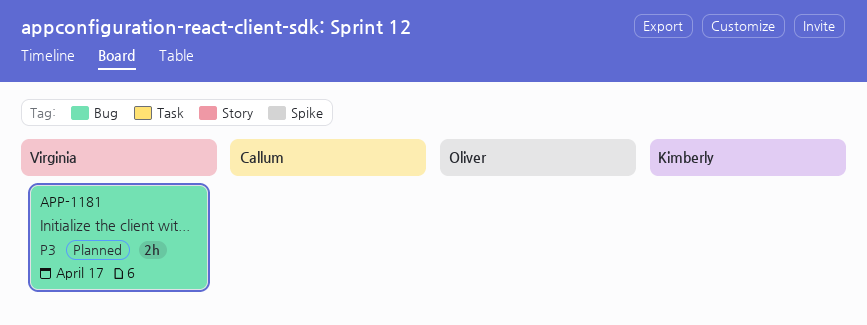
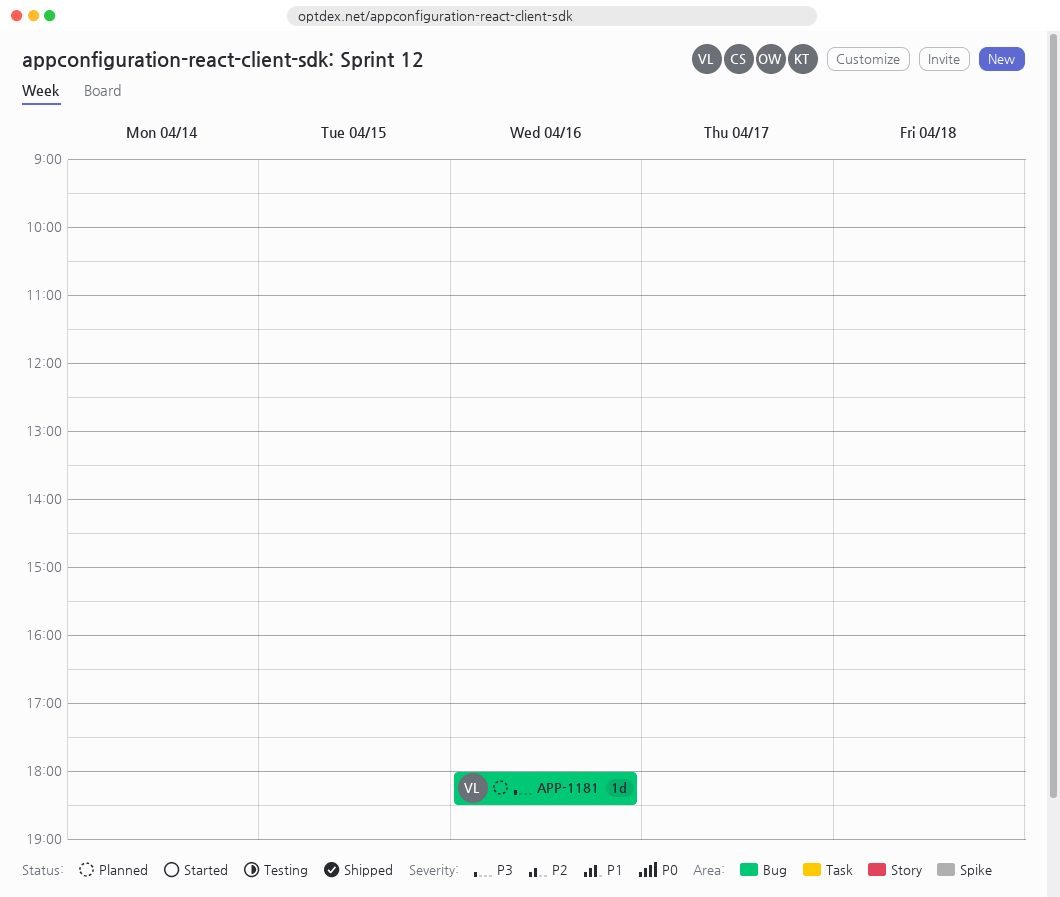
APP-1181, estimate: 2h -> 1d
APP-1181, day: Apr 17 -> Apr 16

